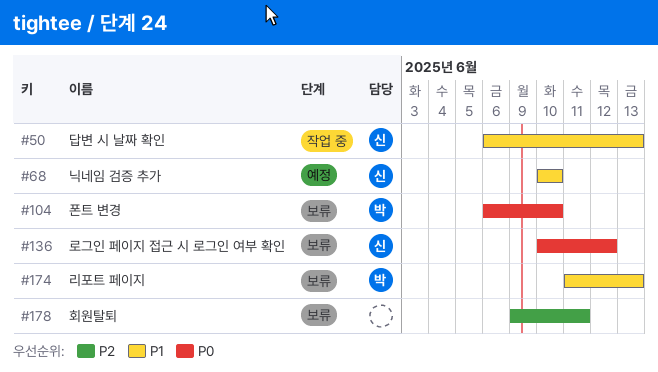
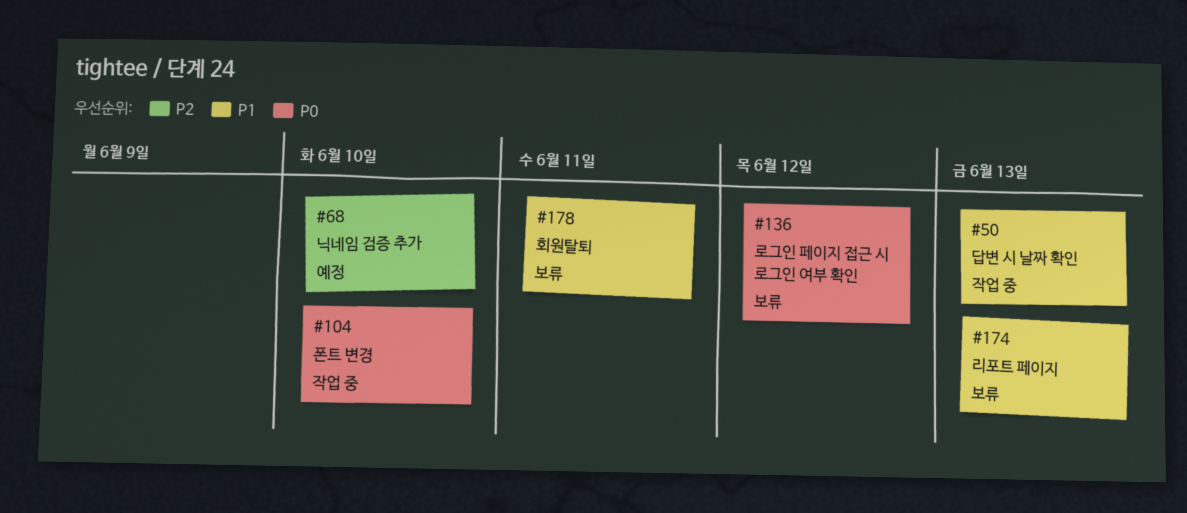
#68, priority: P1 -> P2
#104, status: 보류 -> 작업 중
#178, priority: P2 -> P1

